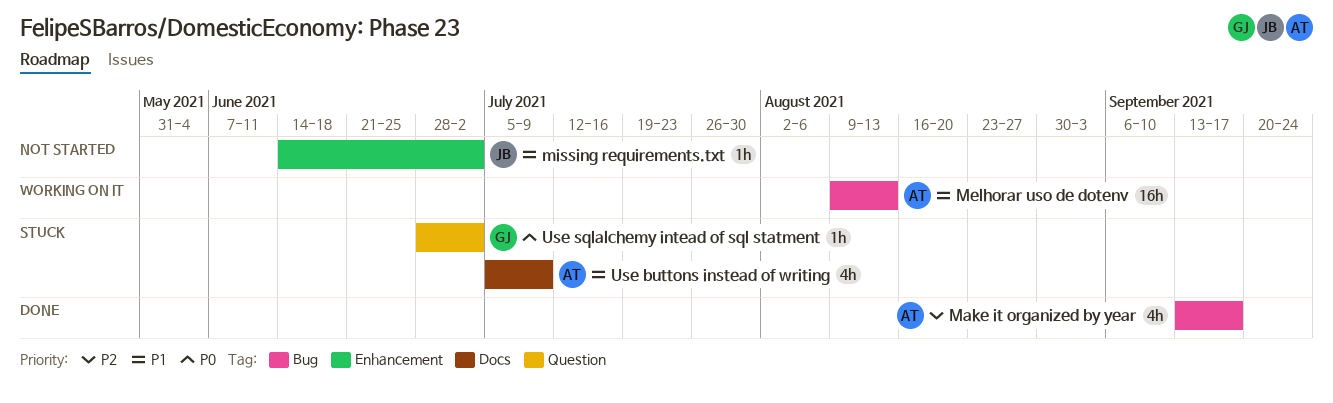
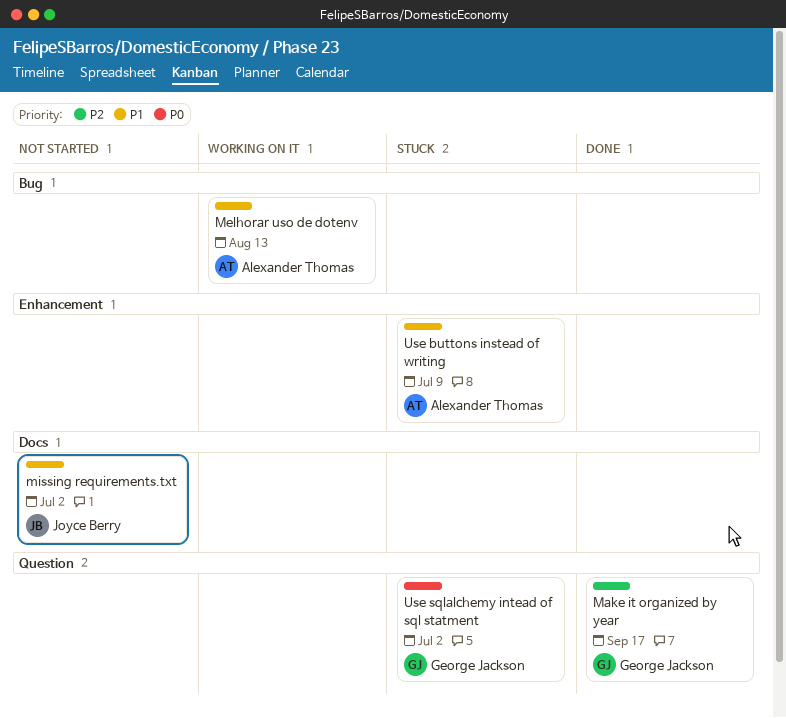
Make it organized by year, owner: Alexander Thomas -> George Jackson
Make it organized by year, label: Bug -> Question
missing requirements.txt, label: Enhancement -> Docs
Use buttons instead of writing, label: Docs -> Enhancement

